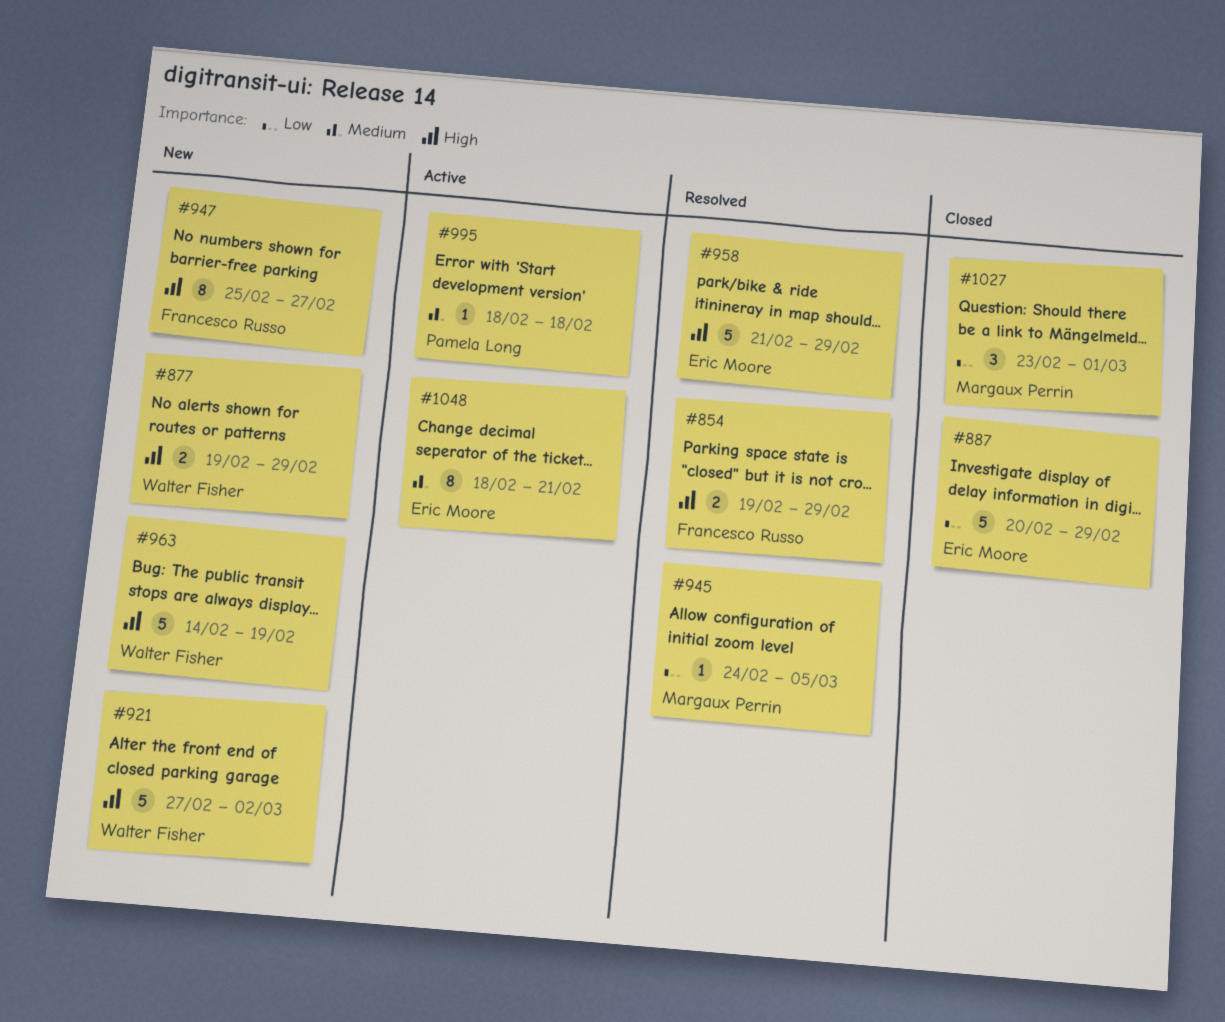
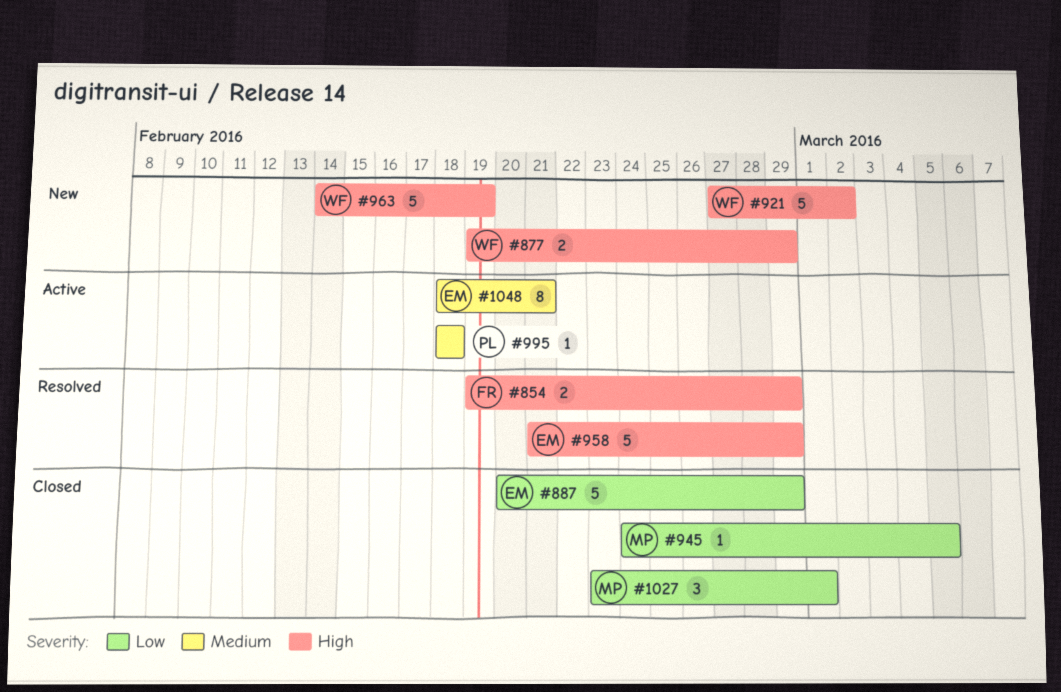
#945, status: Resolved -> Closed
#947: present -> none

